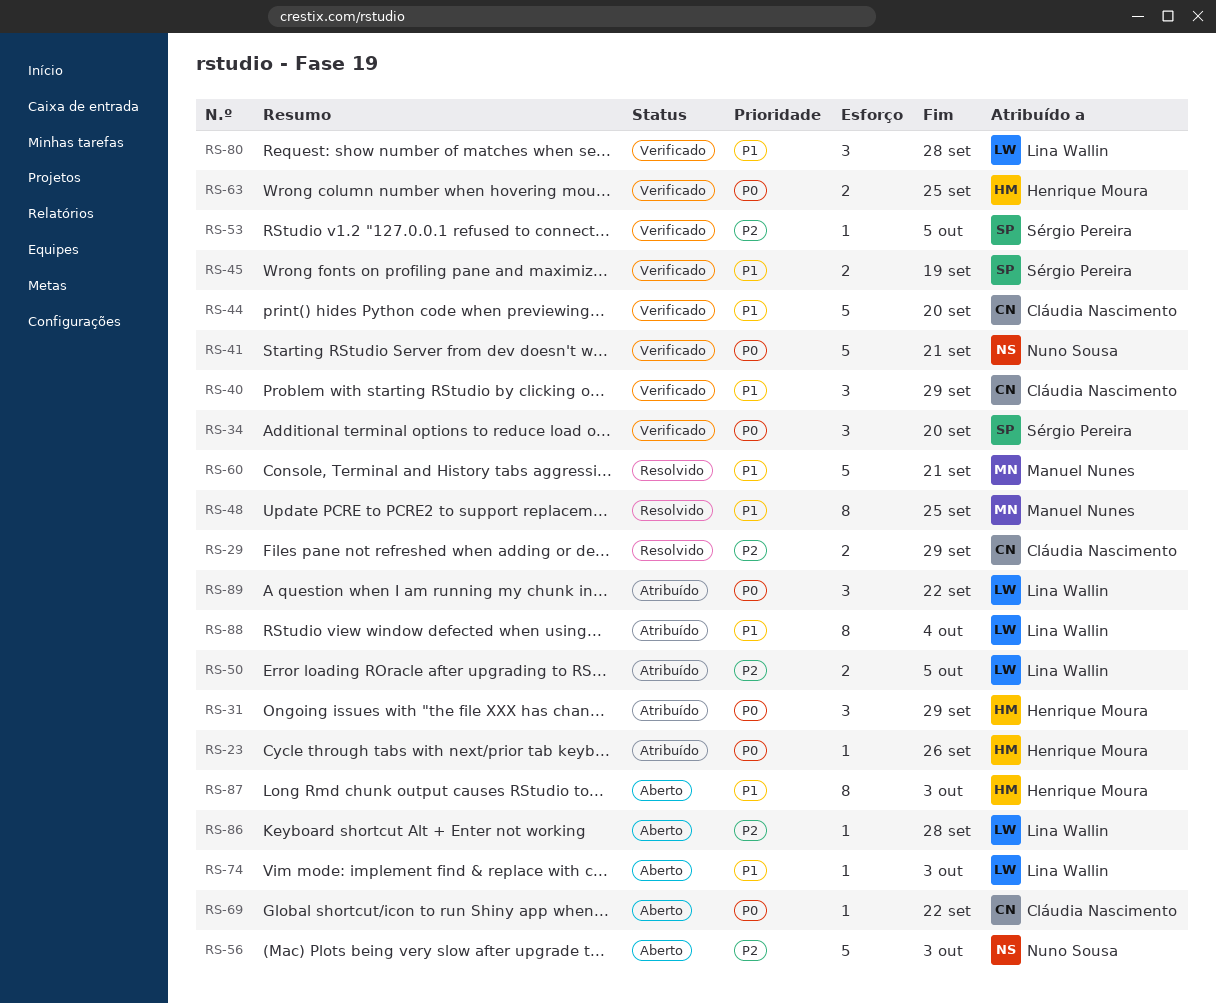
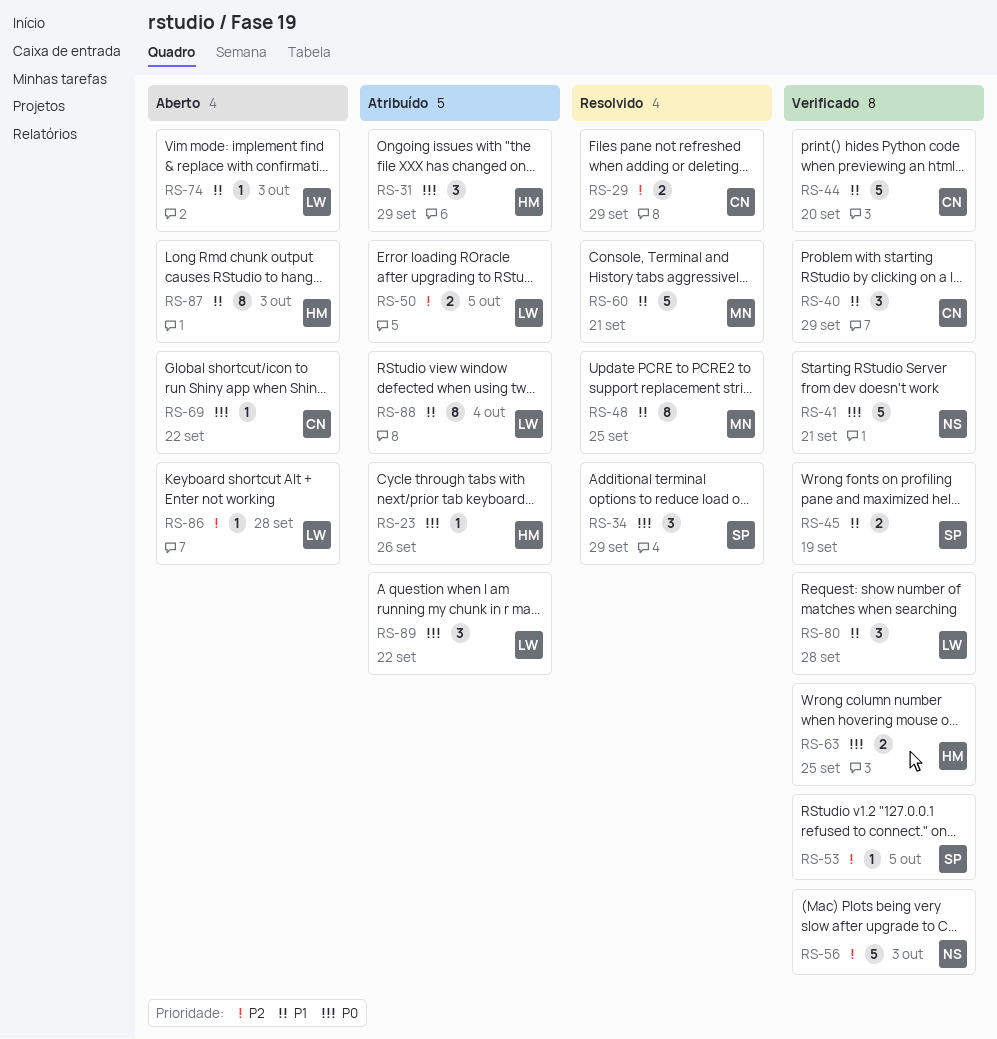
RS-34, status: Verificado -> Resolvido
RS-34, due: Sep 20 -> Sep 29
RS-56, status: Aberto -> Verificado

